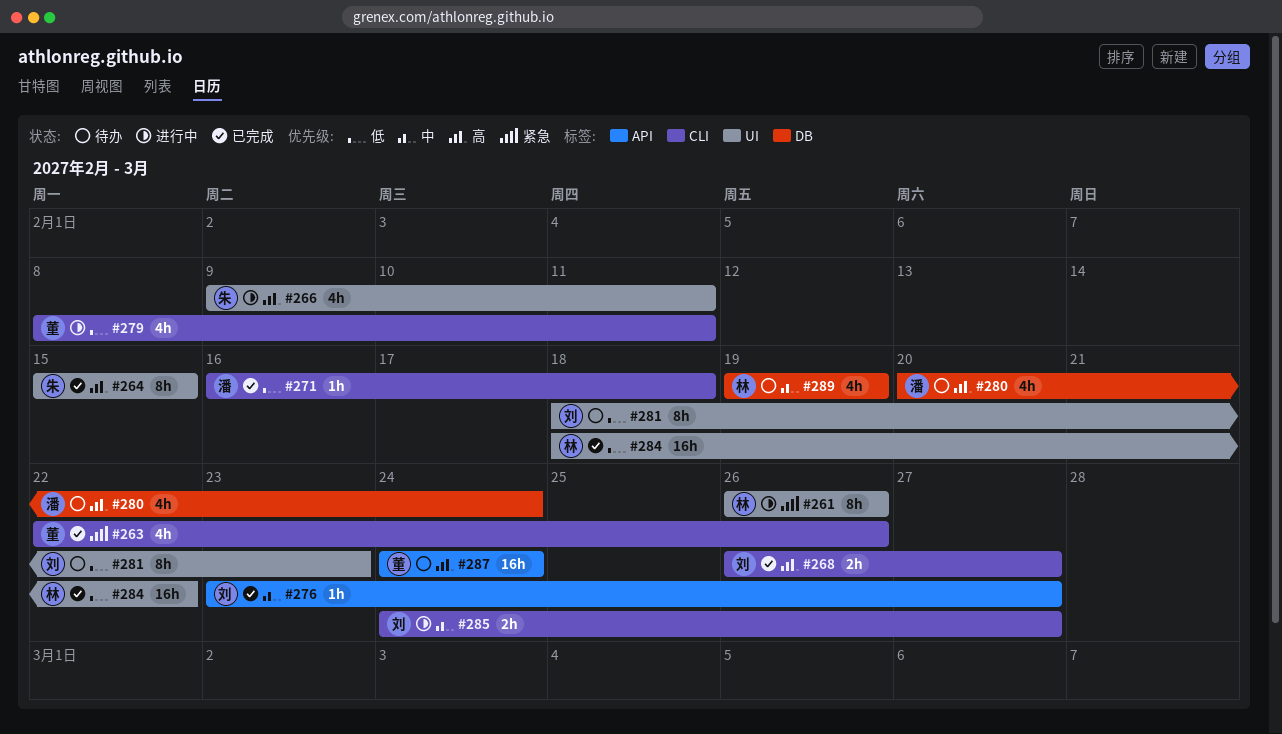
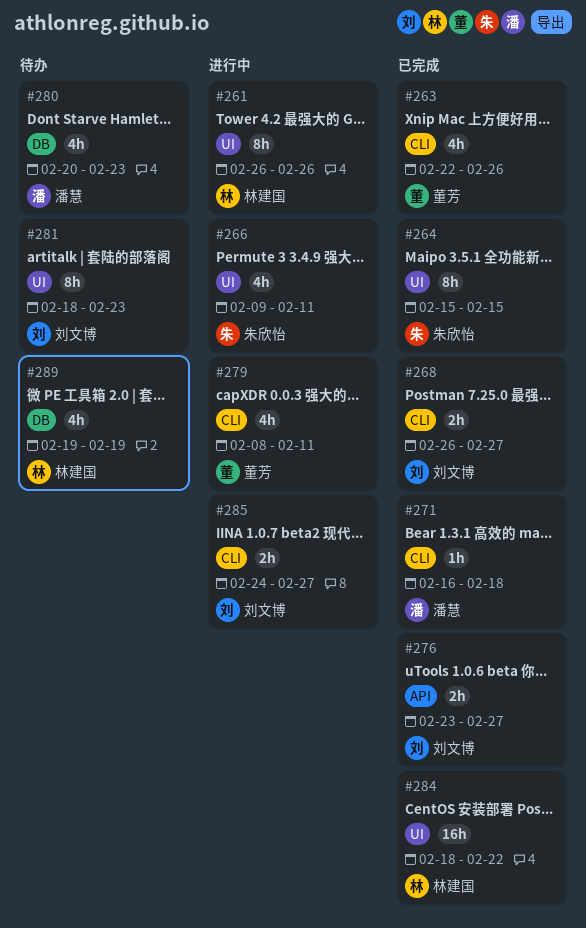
#276, estimate: 1h -> 2h
#280, due: Feb 24 -> Feb 23
#287: present -> none

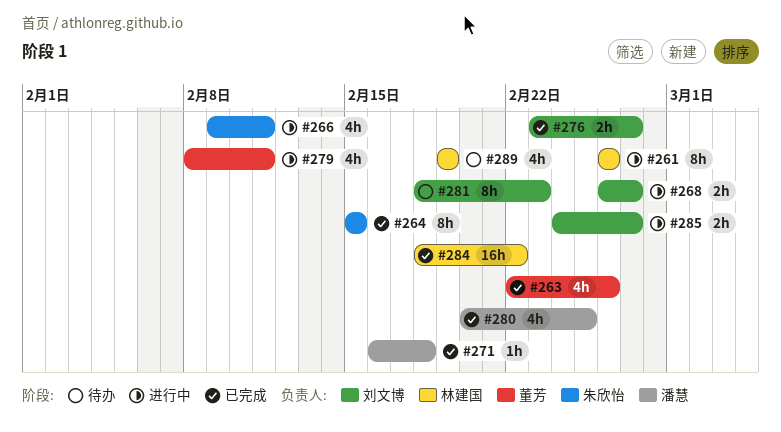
#268, status: 已完成 -> 进行中
#280, status: 待办 -> 已完成
#280, due: Feb 23 -> Feb 25

